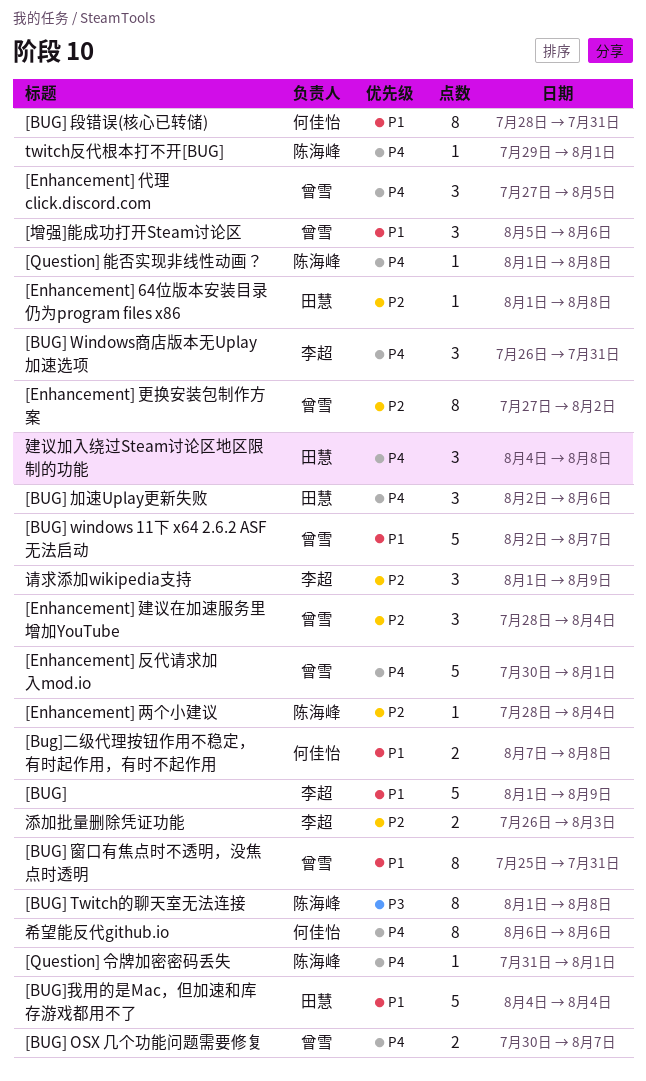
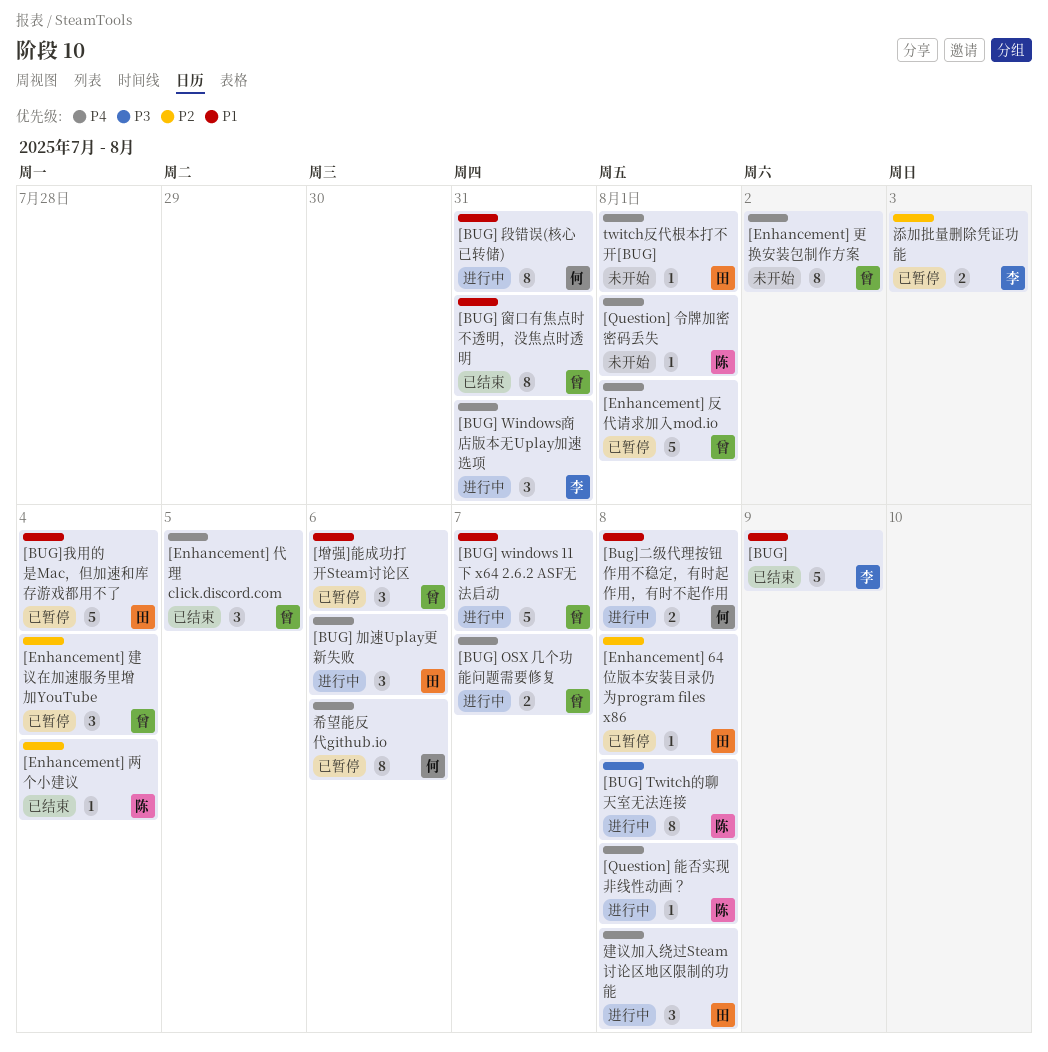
[Enhancement] 更换安装包制作方案, priority: P2 -> P4
twitch反代根本打不开[BUG], owner: 陈海峰 -> 田慧
请求添加wikipedia支持: present -> none

